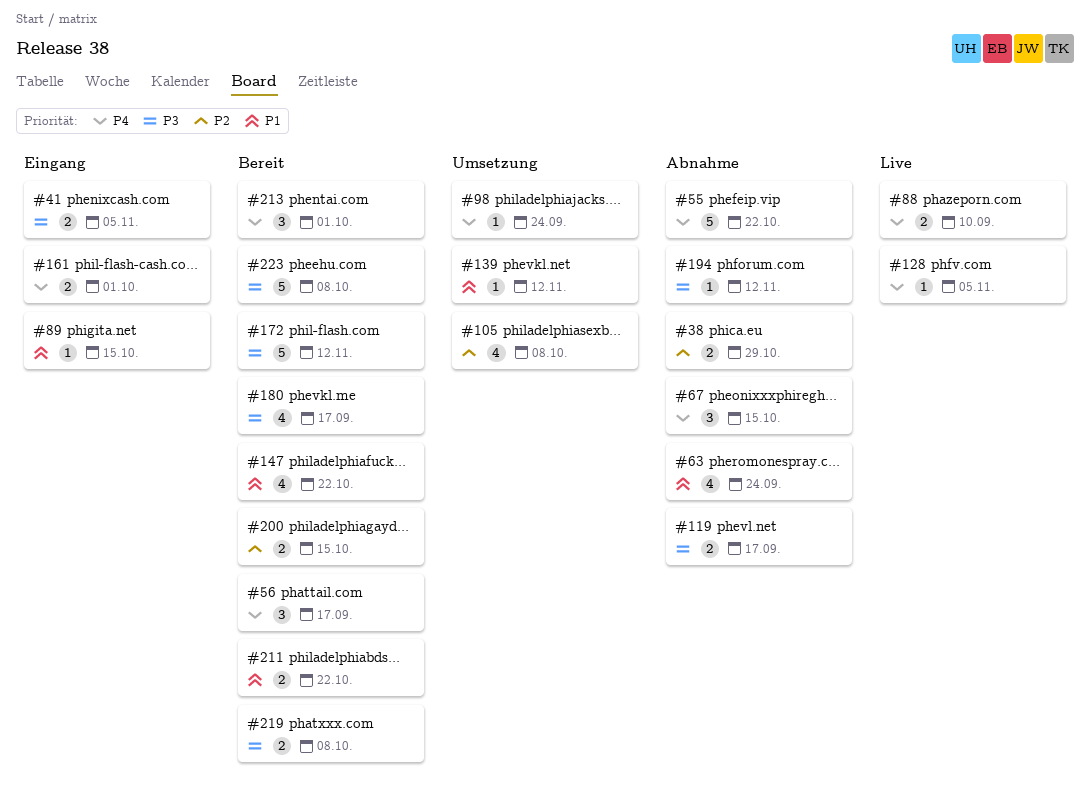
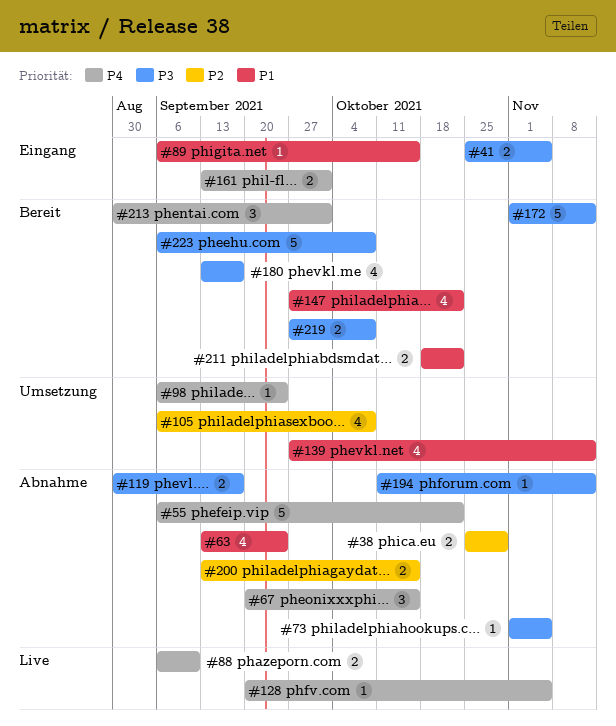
#56: present -> none
#73: none -> present
#139, estimate: 1 -> 4
#200, status: Bereit -> Abnahme

